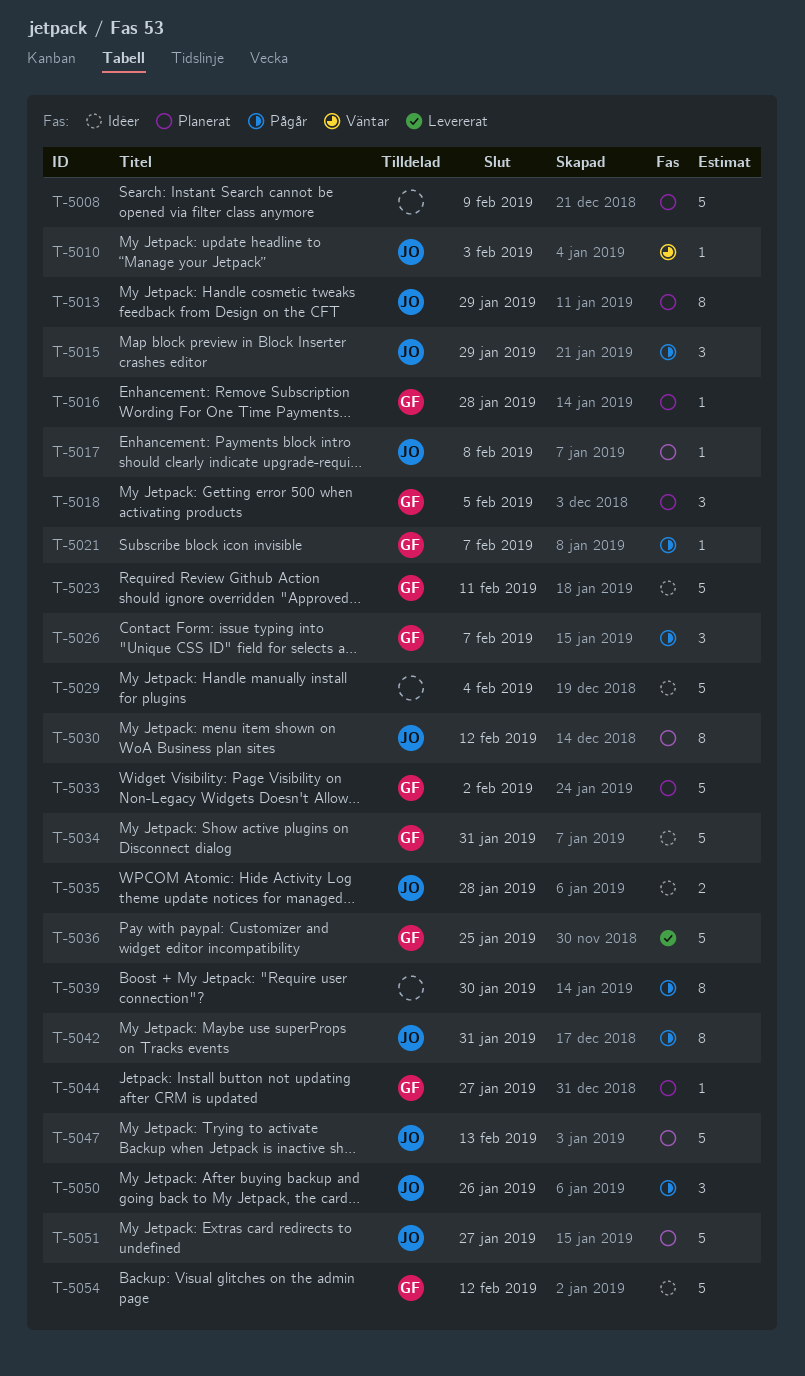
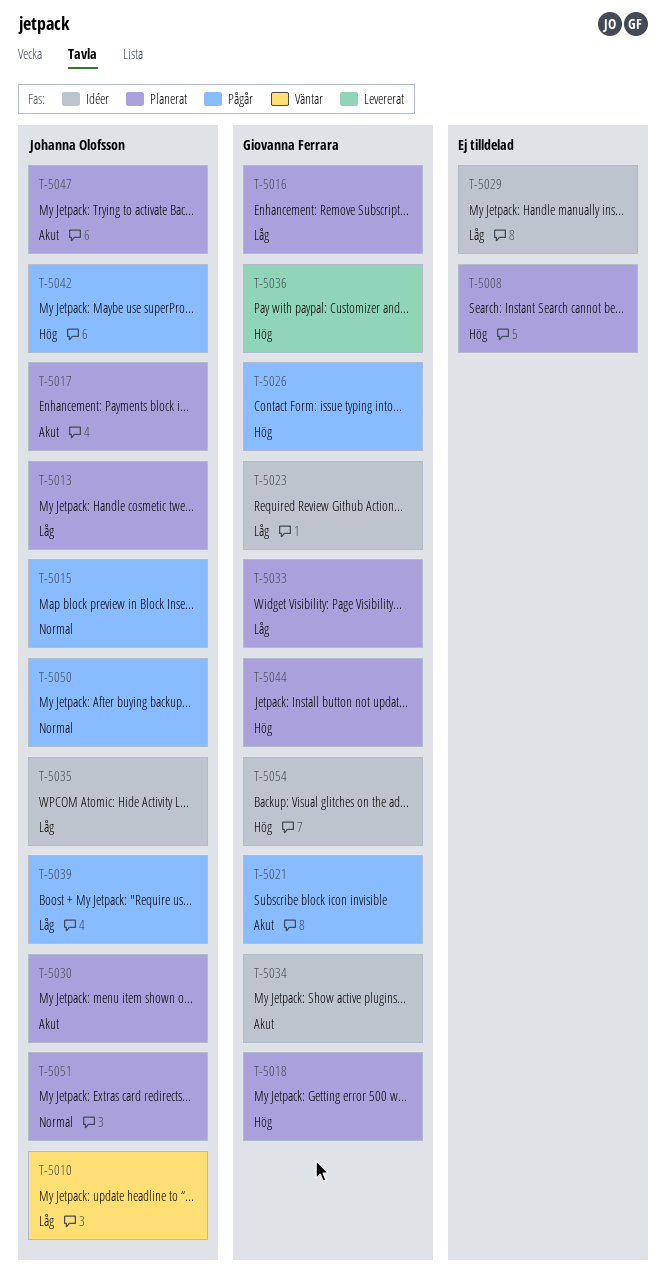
T-5039, owner: none -> Johanna Olofsson

